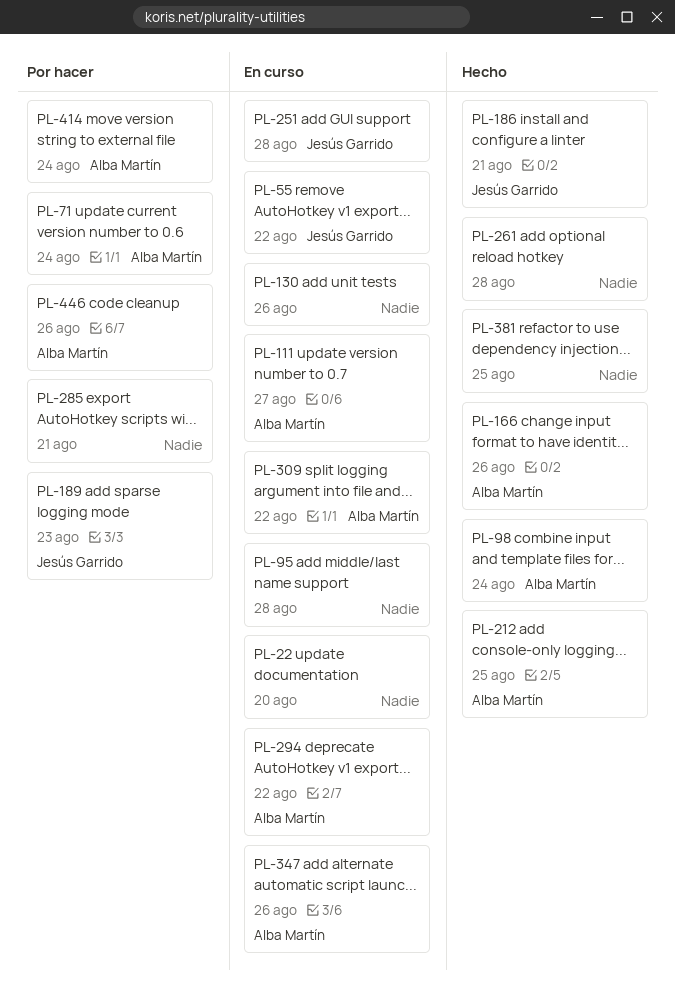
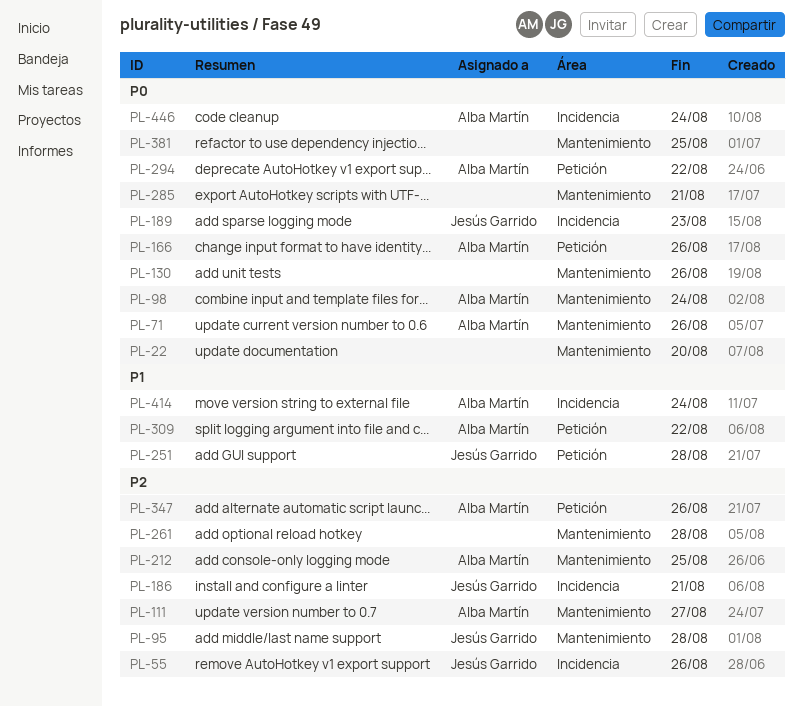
PL-55, due: Aug 22 -> Aug 26
PL-71, due: Aug 24 -> Aug 26
PL-95, owner: none -> Jesús Garrido
PL-446, due: Aug 26 -> Aug 24

